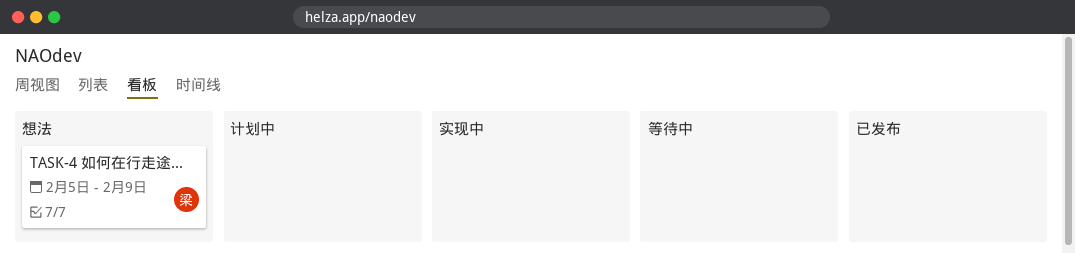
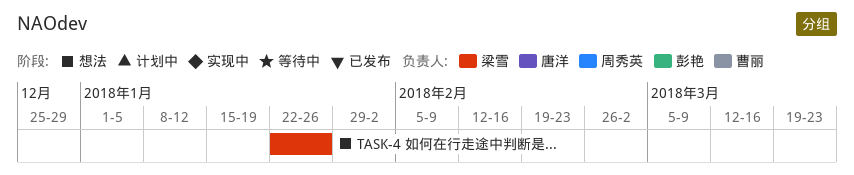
TASK-4, start: Feb 5 -> Jan 22
TASK-4, due: Feb 9 -> Jan 26

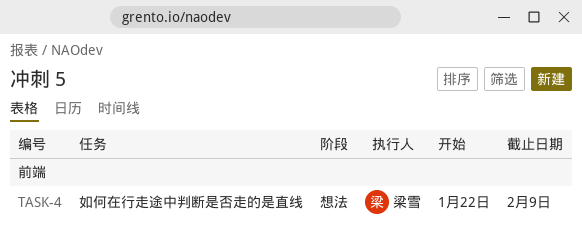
TASK-4, due: Jan 26 -> Feb 9

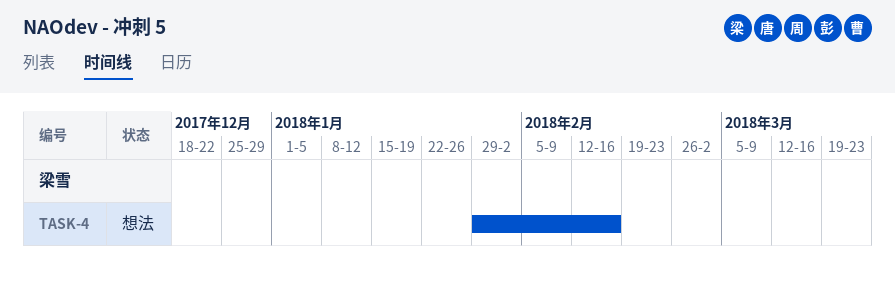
TASK-4, start: Jan 22 -> Jan 29
TASK-4, due: Feb 9 -> Feb 16

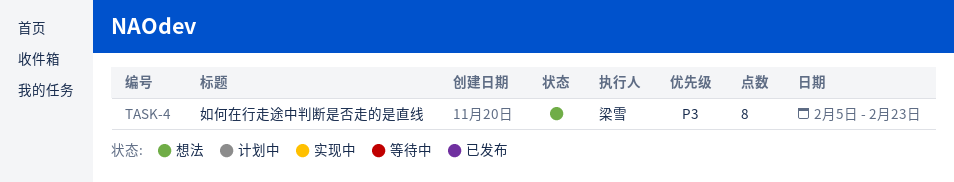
TASK-4, start: Jan 29 -> Feb 5
TASK-4, due: Feb 16 -> Feb 23

